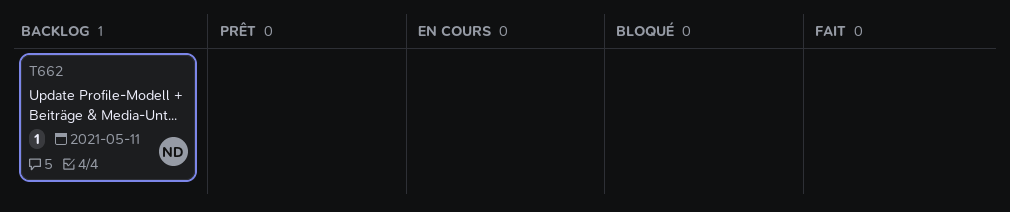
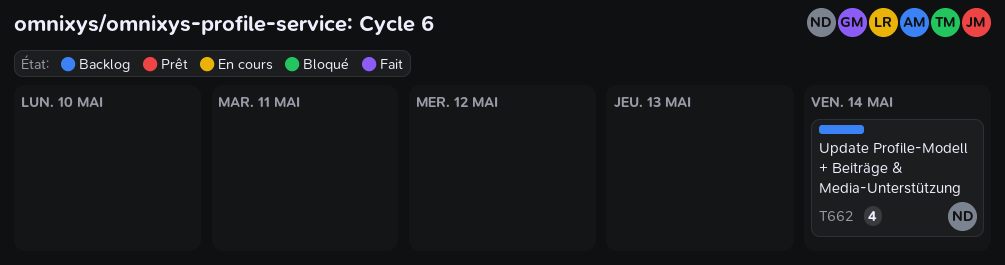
T662, estimate: 1 -> 4
T662, due: May 11 -> May 14

